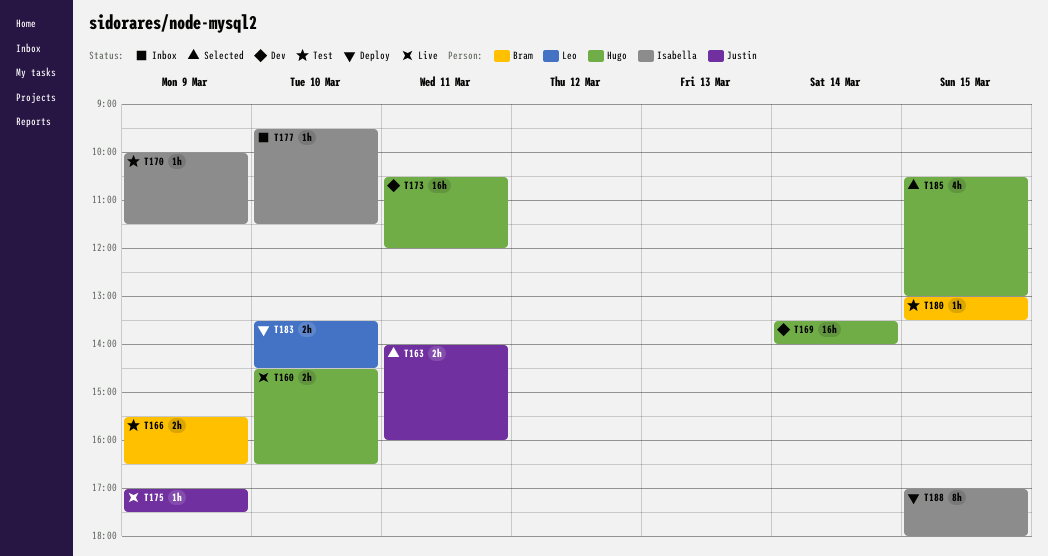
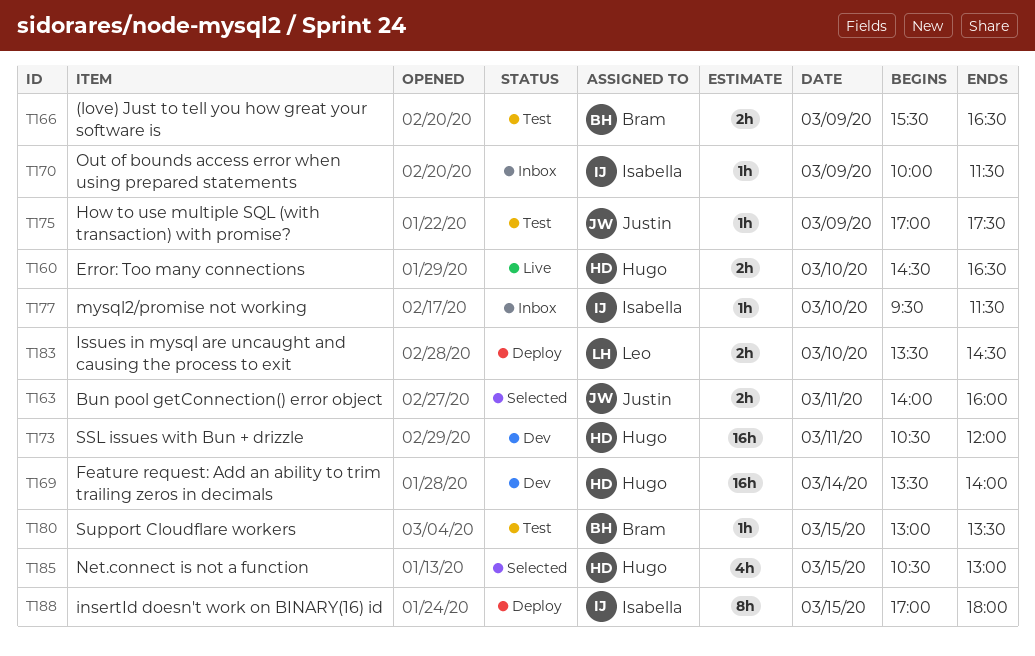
T170, status: Test -> Inbox
T175, status: Live -> Test

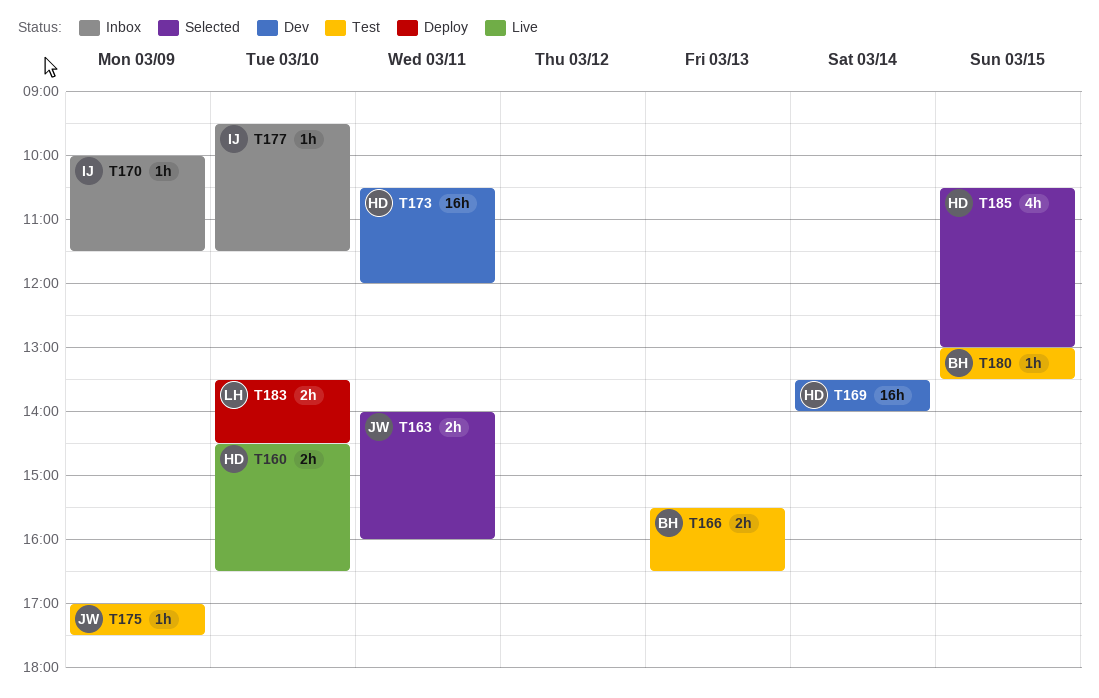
T166, day: Mar 9 -> Mar 13
T188: present -> none

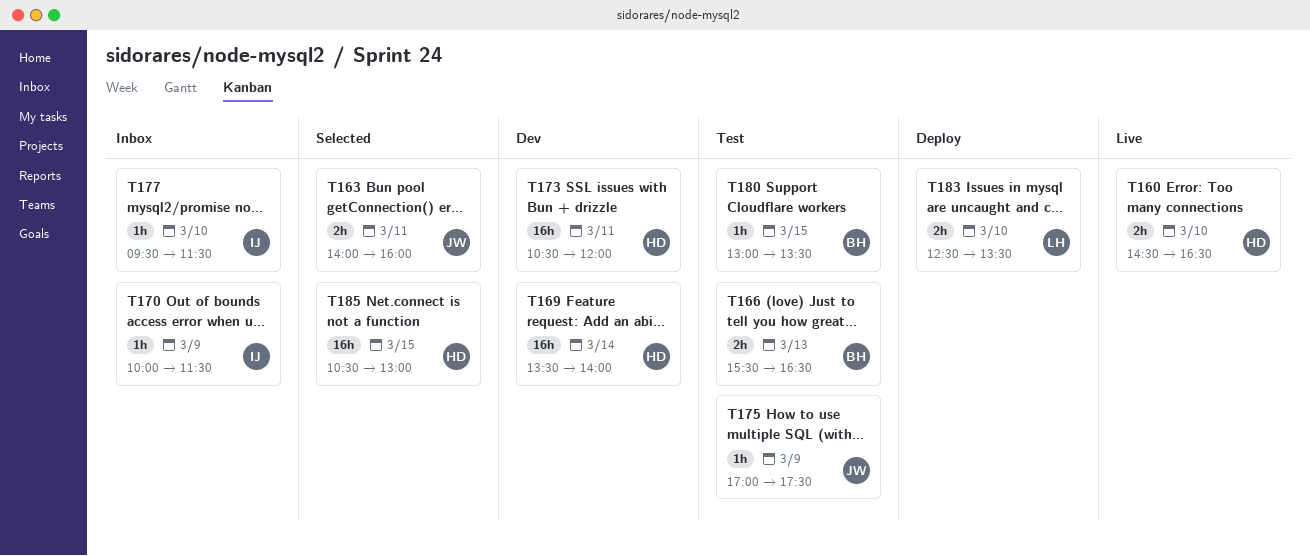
T183, begins: 13:30 -> 12:30
T183, ends: 14:30 -> 13:30
T185, estimate: 4h -> 16h

